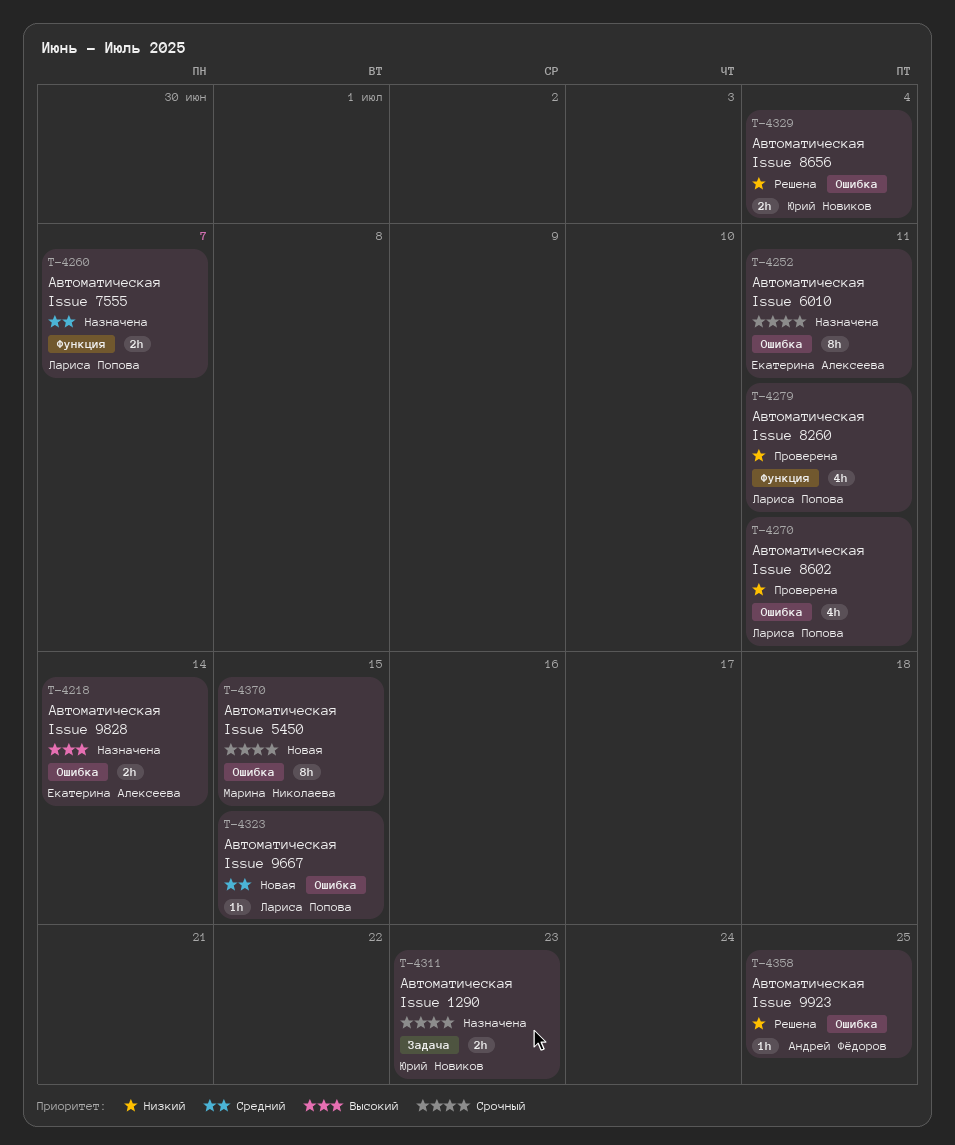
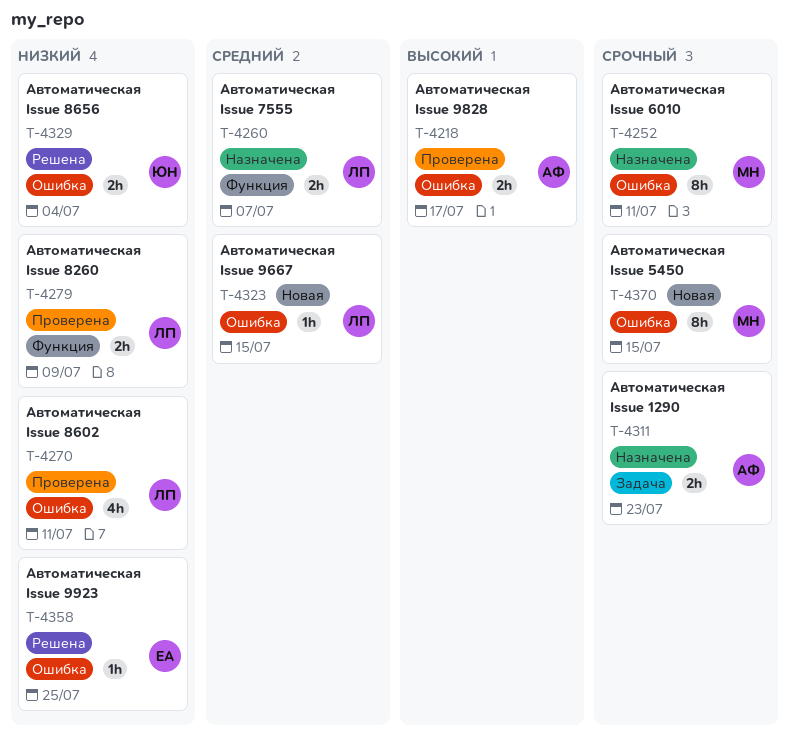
T-4218, status: Назначена -> Проверена
T-4218, owner: Екатерина Алексеева -> Андрей Фёдоров
T-4218, due: Jul 14 -> Jul 17
T-4252, owner: Екатерина Алексеева -> Марина Николаева
T-4279, estimate: 4h -> 2h
T-4279, due: Jul 11 -> Jul 9
T-4311, owner: Юрий Новиков -> Андрей Фёдоров
T-4358, owner: Андрей Фёдоров -> Екатерина Алексеева

